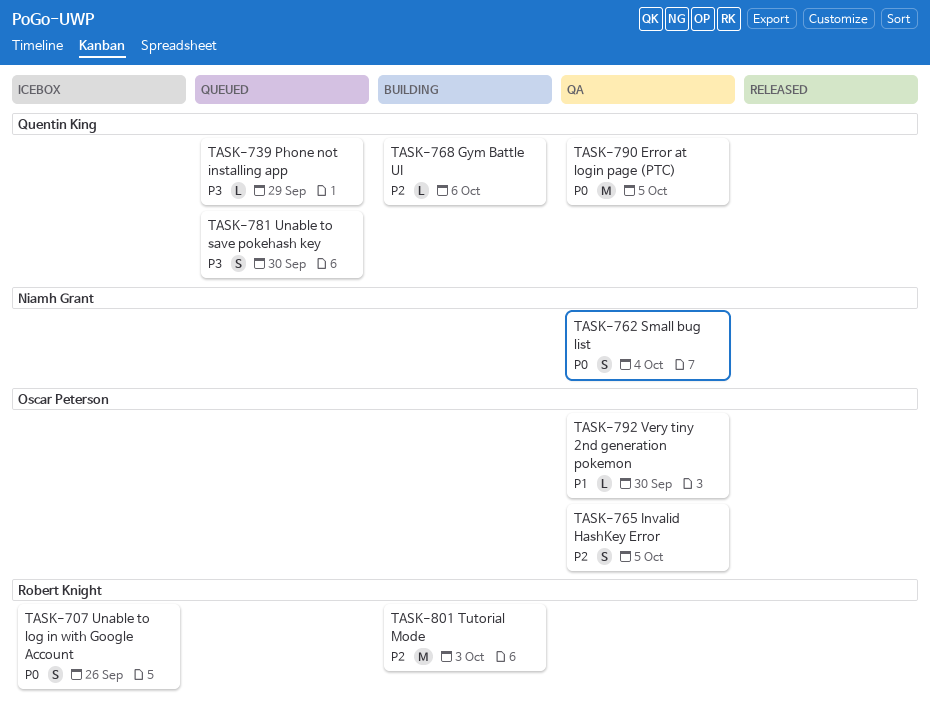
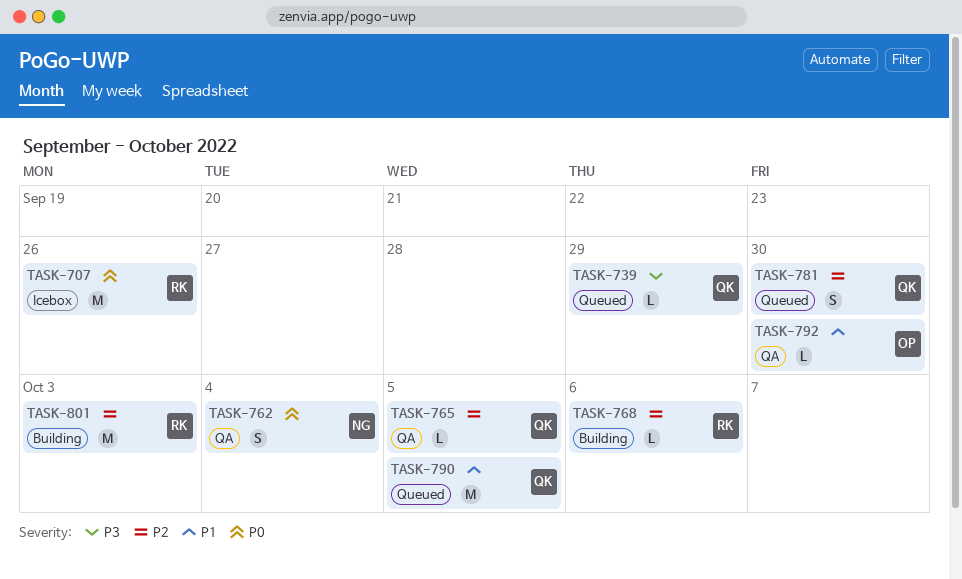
TASK-707, estimate: S -> M
TASK-765, owner: Oscar Peterson -> Quentin King
TASK-765, estimate: S -> L
TASK-768, owner: Quentin King -> Robert Knight
TASK-781, priority: P3 -> P2
TASK-790, status: QA -> Queued
TASK-790, priority: P0 -> P1

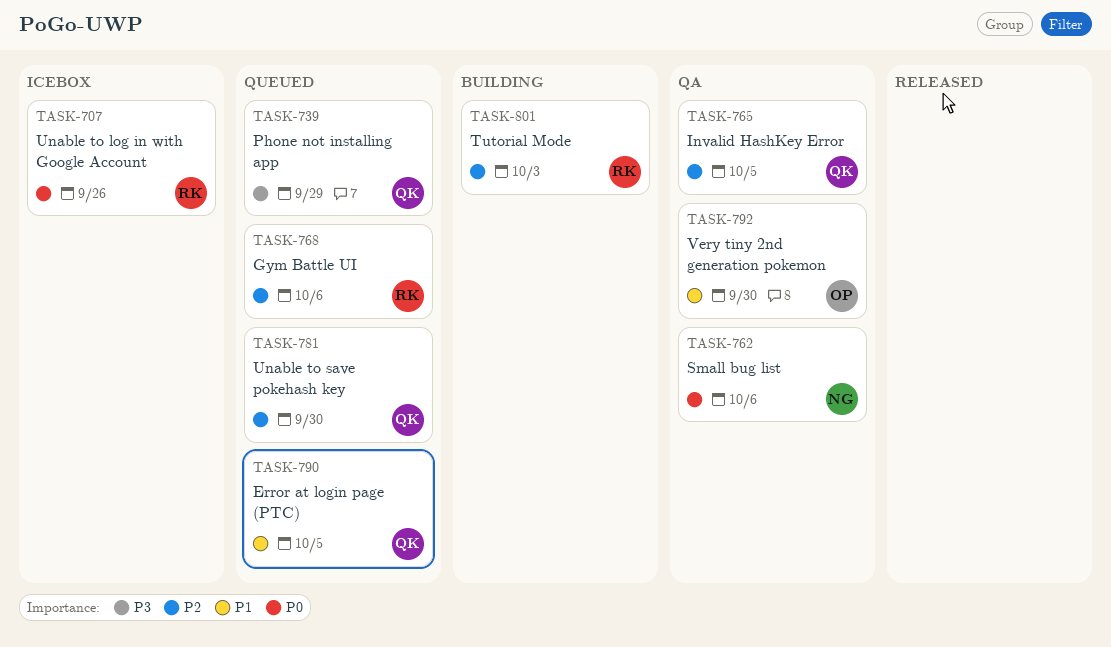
TASK-762, due: Oct 4 -> Oct 6
TASK-768, status: Building -> Queued

